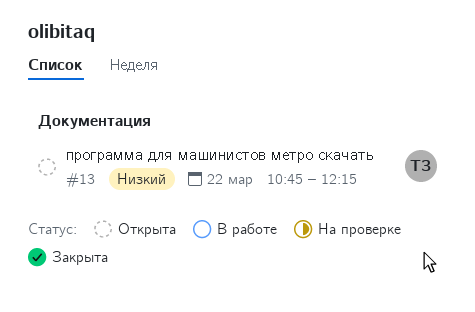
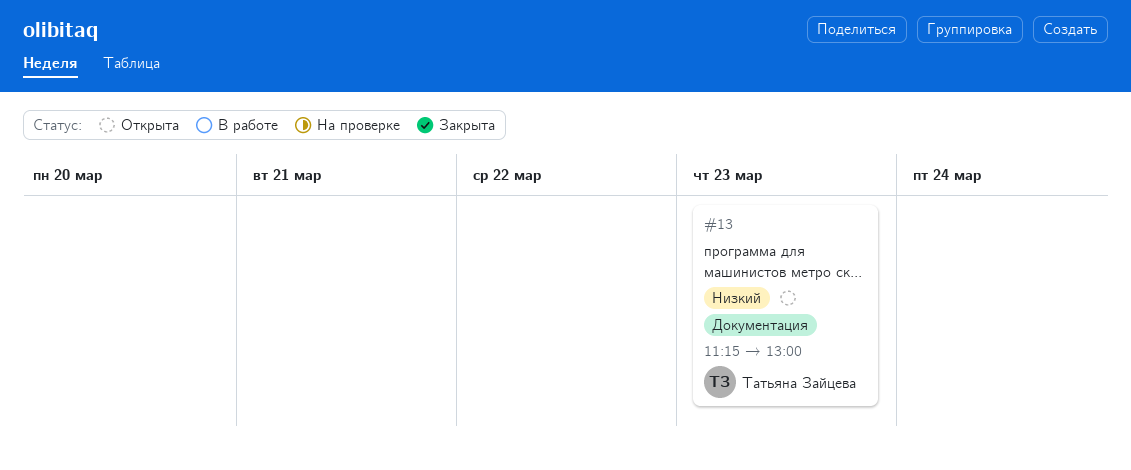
#13, day: Mar 22 -> Mar 23
#13, begins: 10:45 -> 11:15
#13, ends: 12:15 -> 13:00

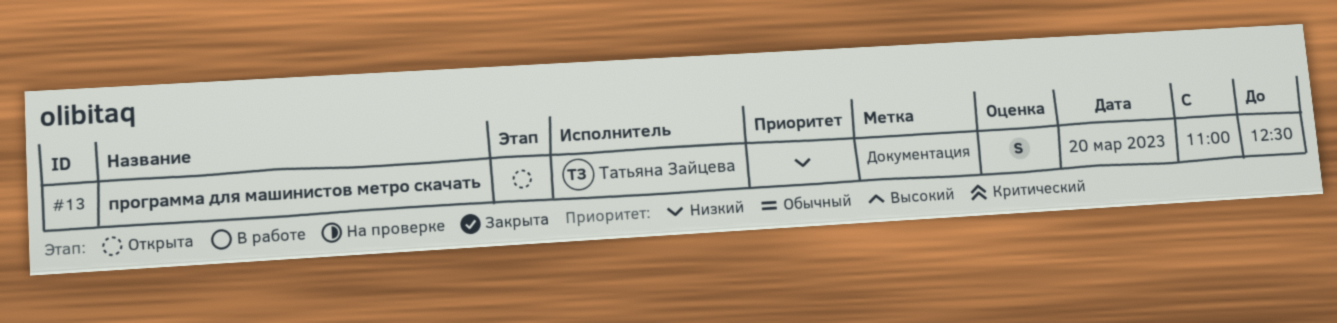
#13, day: Mar 23 -> Mar 20
#13, begins: 11:15 -> 11:00
#13, ends: 13:00 -> 12:30

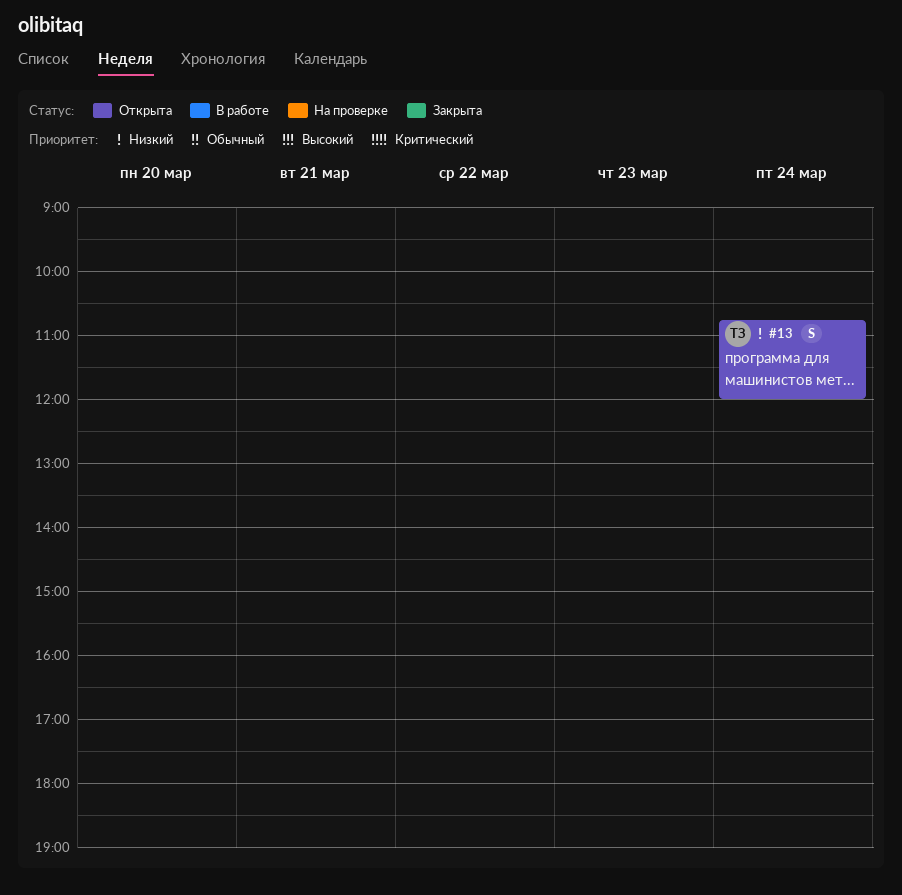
#13, day: Mar 20 -> Mar 24
#13, begins: 11:00 -> 10:45
#13, ends: 12:30 -> 12:00

